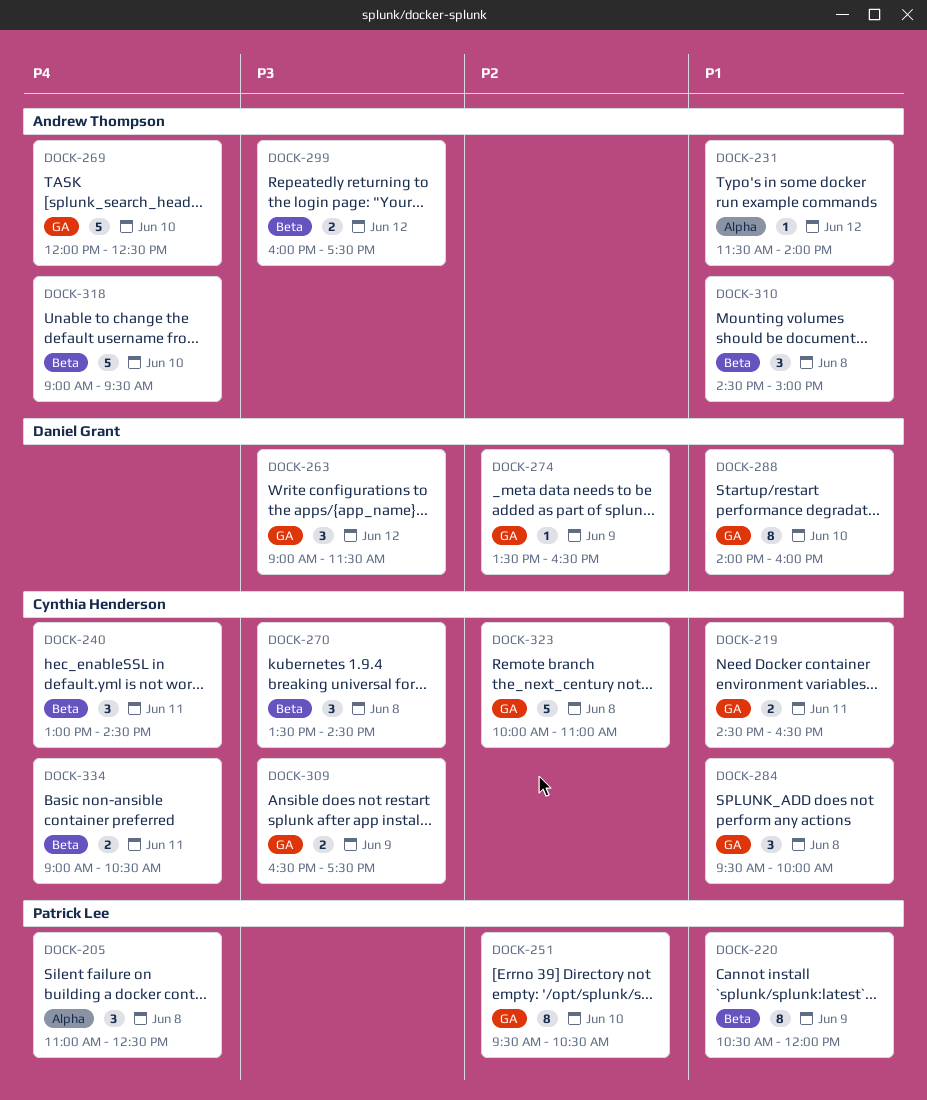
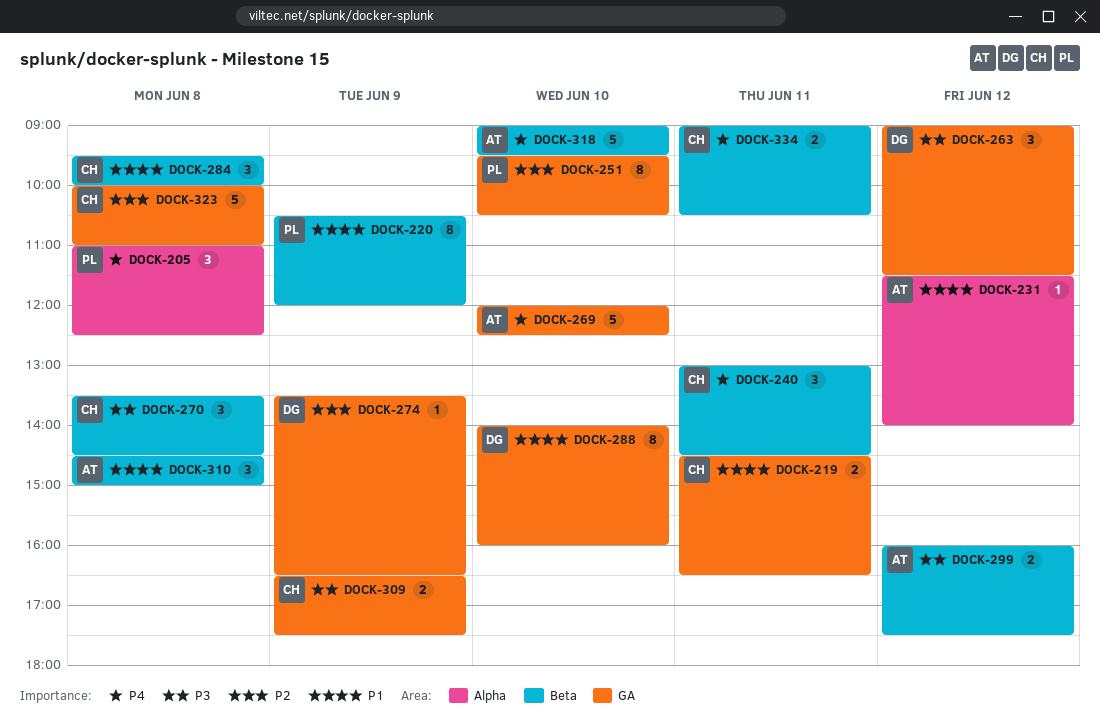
DOCK-284, label: GA -> Beta

